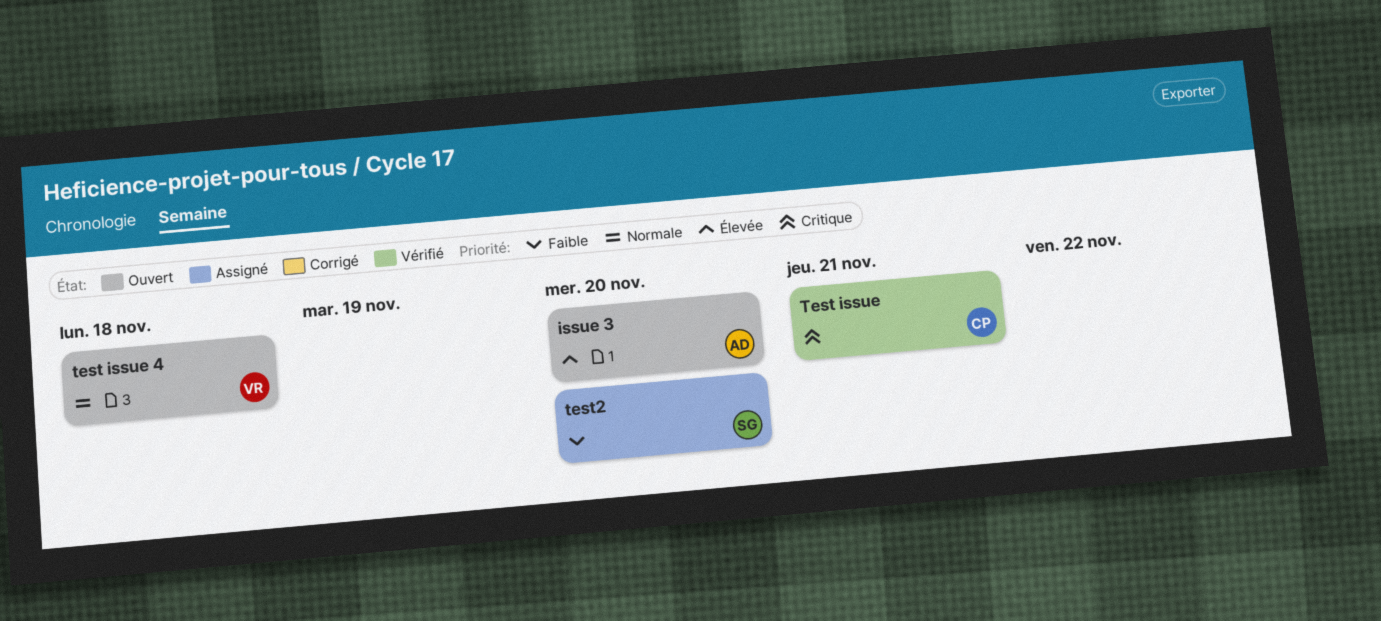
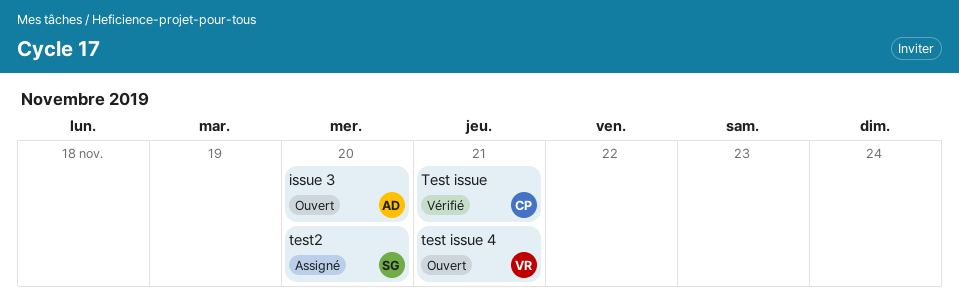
test issue 4, due: Nov 18 -> Nov 21

